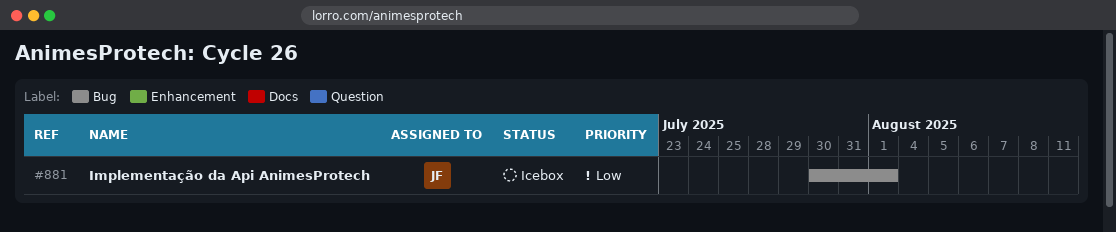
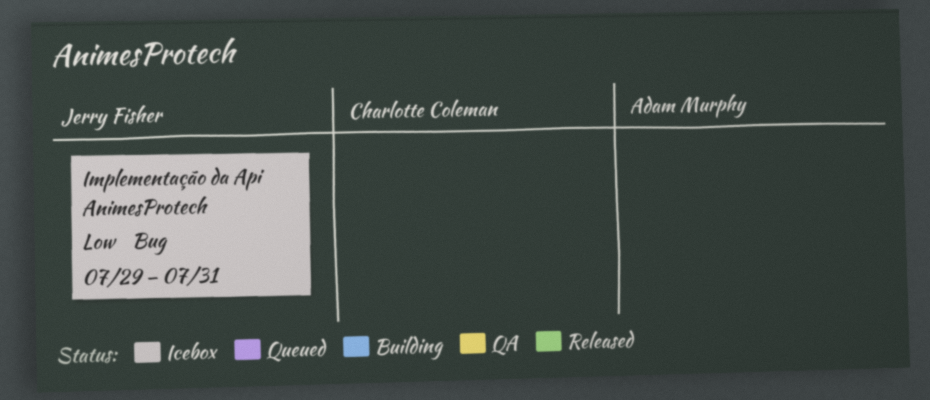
Implementação da Api AnimesProtech, start: Jul 30 -> Jul 29
Implementação da Api AnimesProtech, due: Aug 1 -> Jul 31

